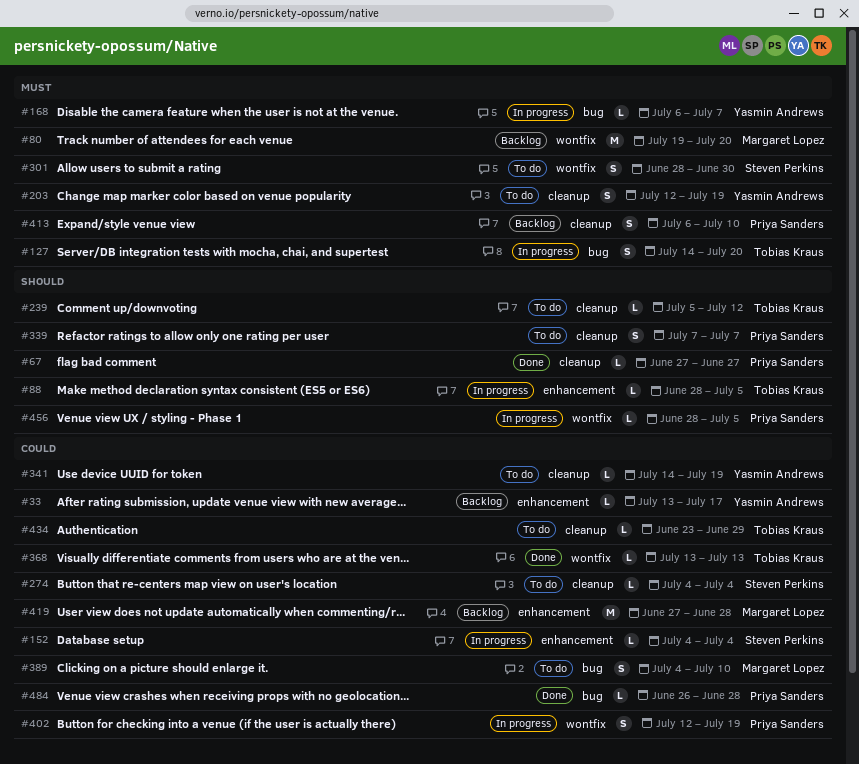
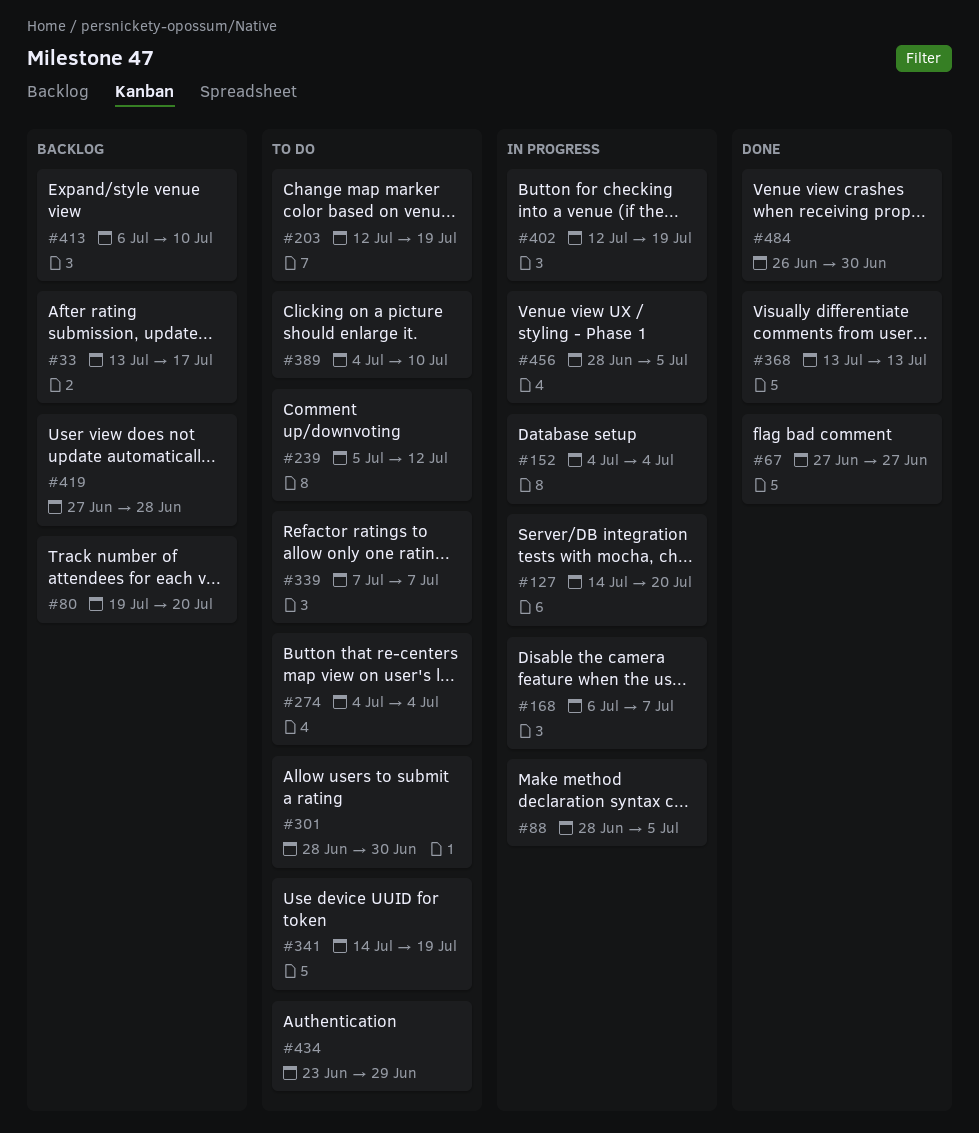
#484, due: Jun 28 -> Jun 30

